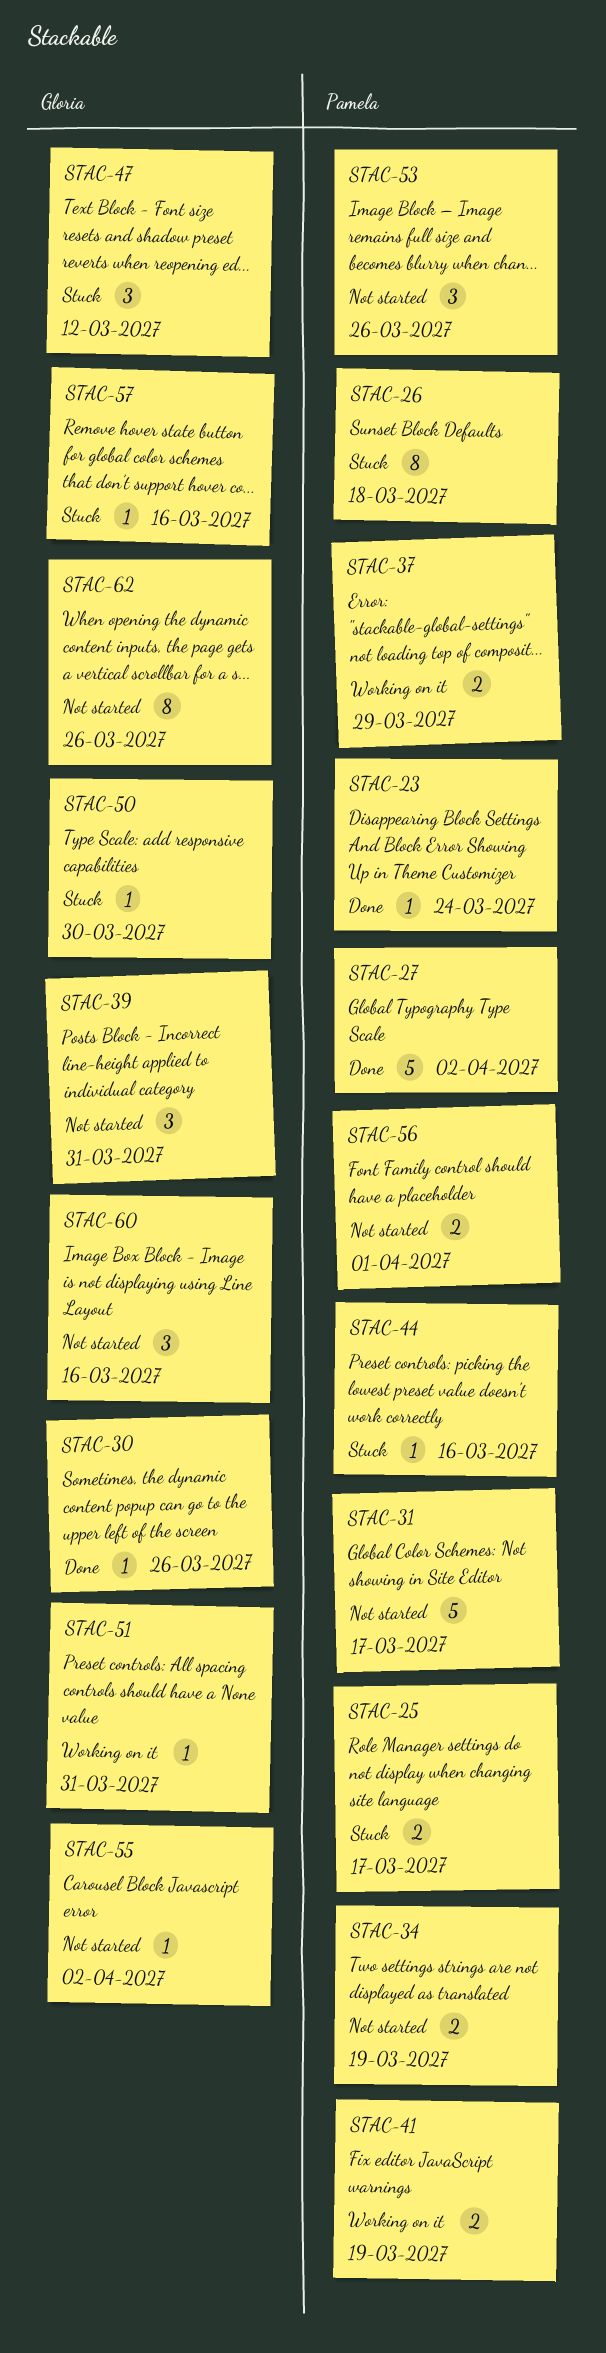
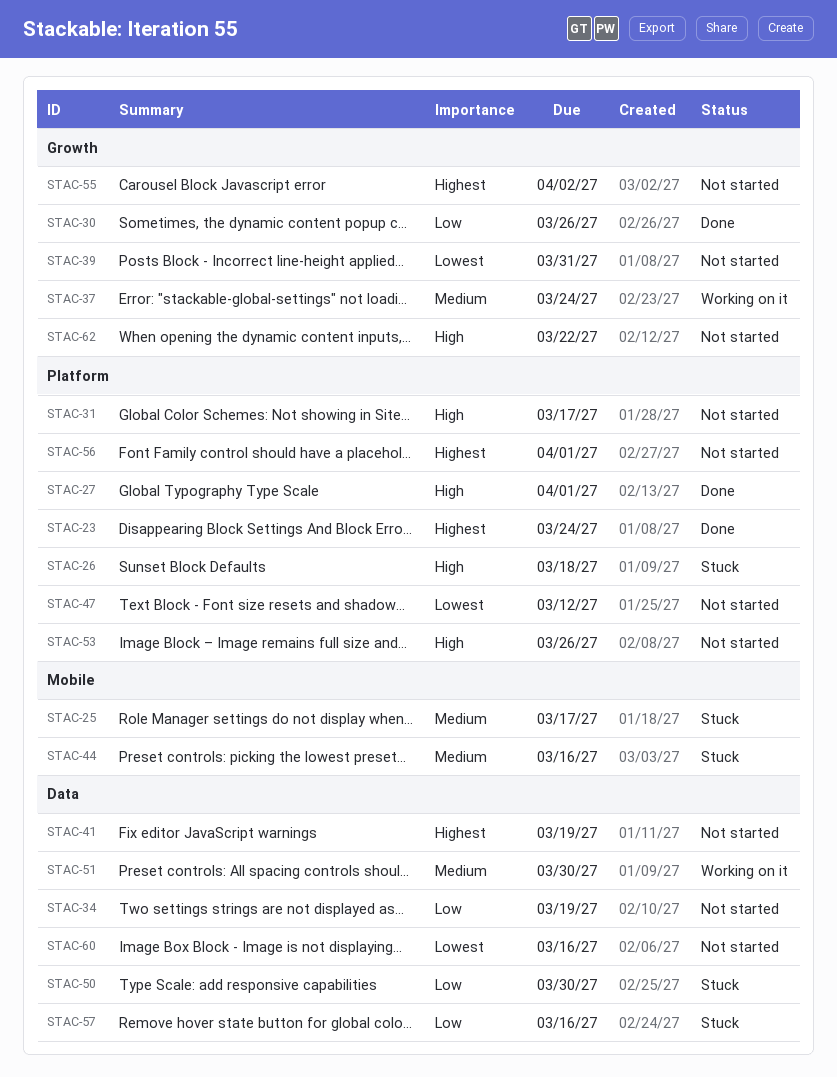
STAC-27, due: Apr 2 -> Apr 1
STAC-37, due: Mar 29 -> Mar 24
STAC-41, status: Working on it -> Not started
STAC-47, status: Stuck -> Not started
STAC-51, due: Mar 31 -> Mar 30
STAC-62, due: Mar 26 -> Mar 22

